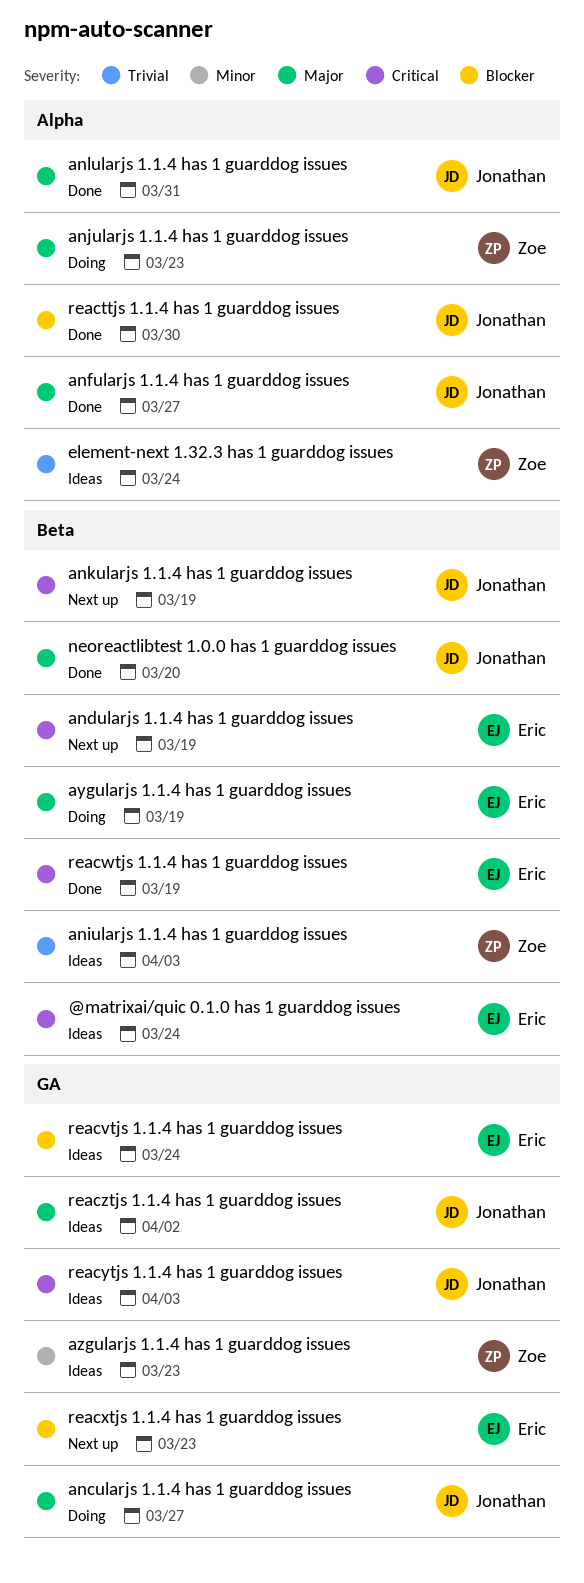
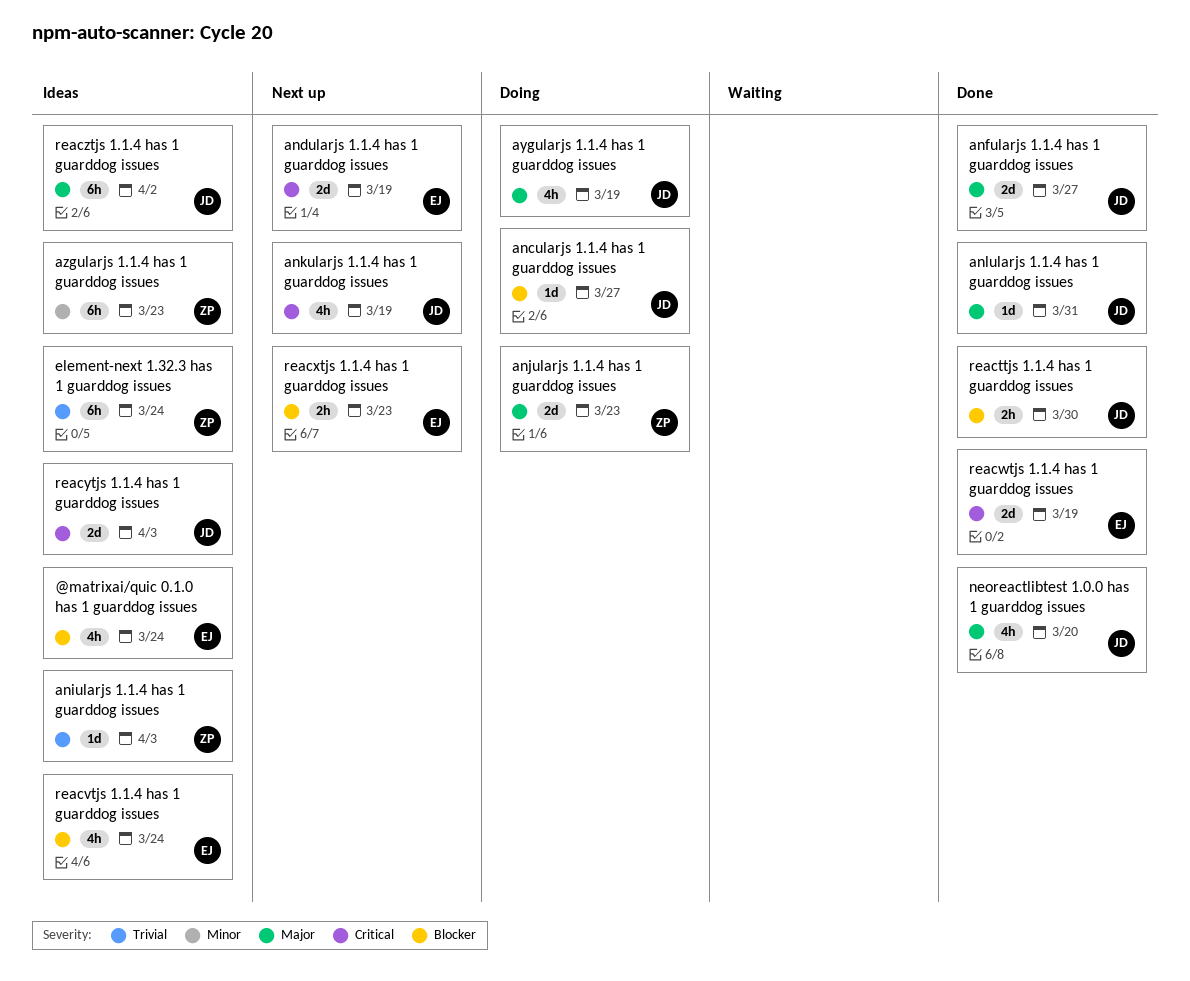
@matrixai/quic 0.1.0 has 1 guarddog issues, priority: Critical -> Blocker
ancularjs 1.1.4 has 1 guarddog issues, priority: Major -> Blocker
aygularjs 1.1.4 has 1 guarddog issues, owner: Eric -> Jonathan

